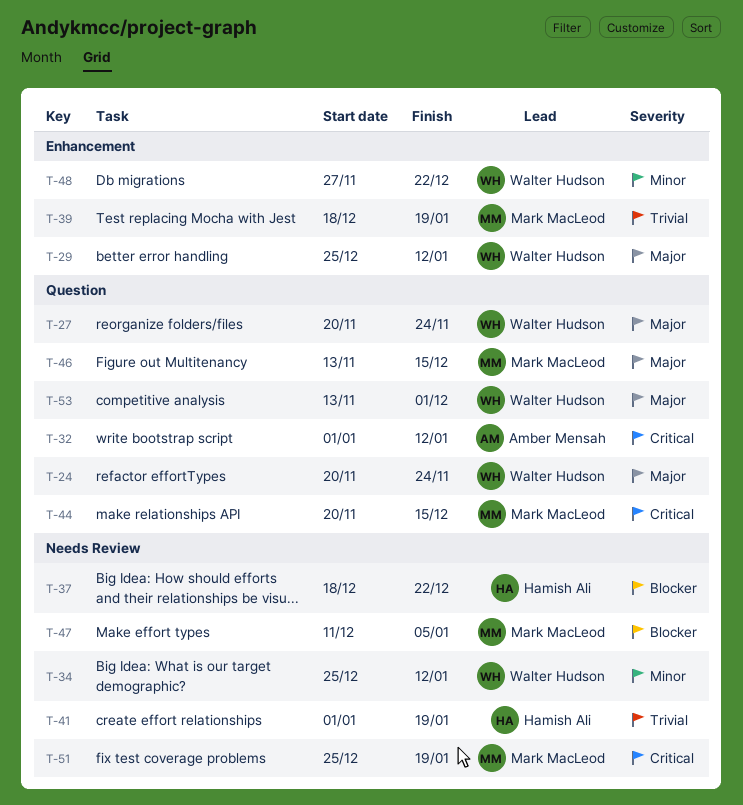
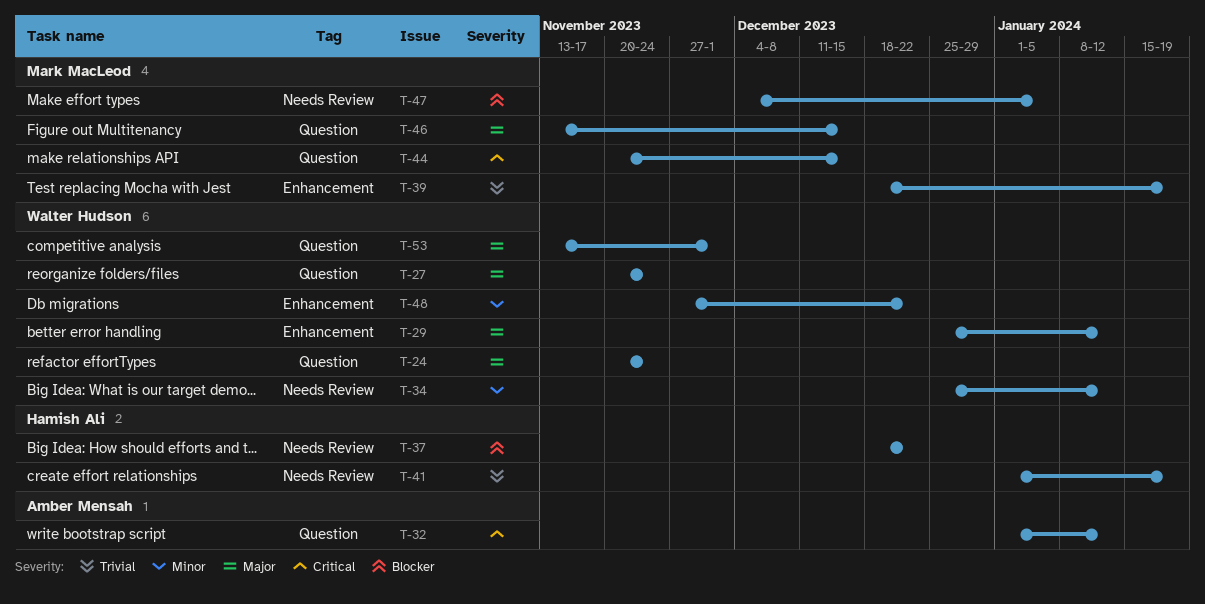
T-47, start: Dec 11 -> Dec 4
T-51: present -> none

